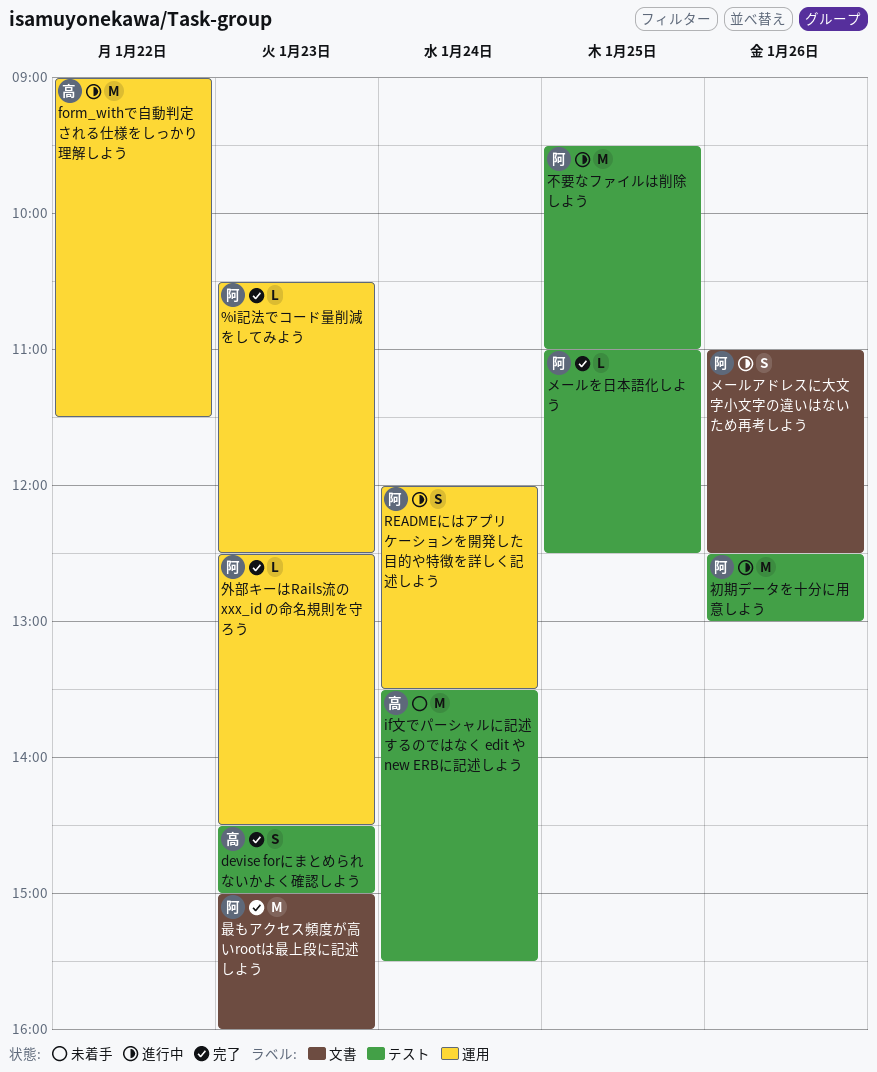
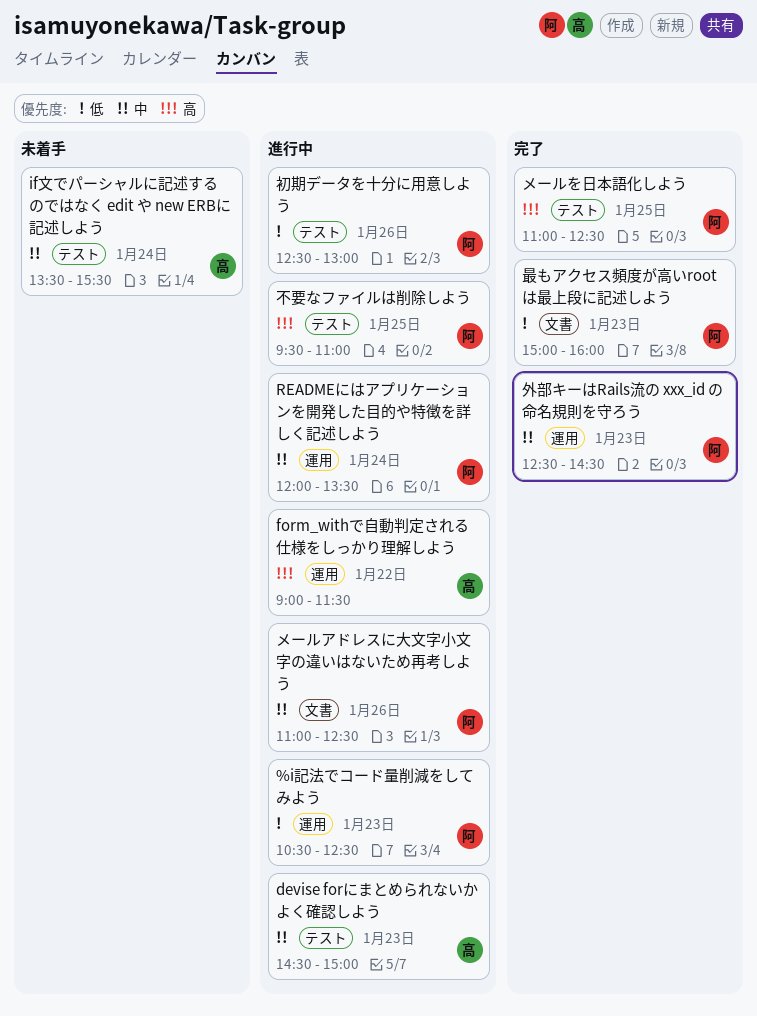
%i記法でコード量削減をしてみよう, status: 完了 -> 進行中
devise forにまとめられないかよく確認しよう, status: 完了 -> 進行中

